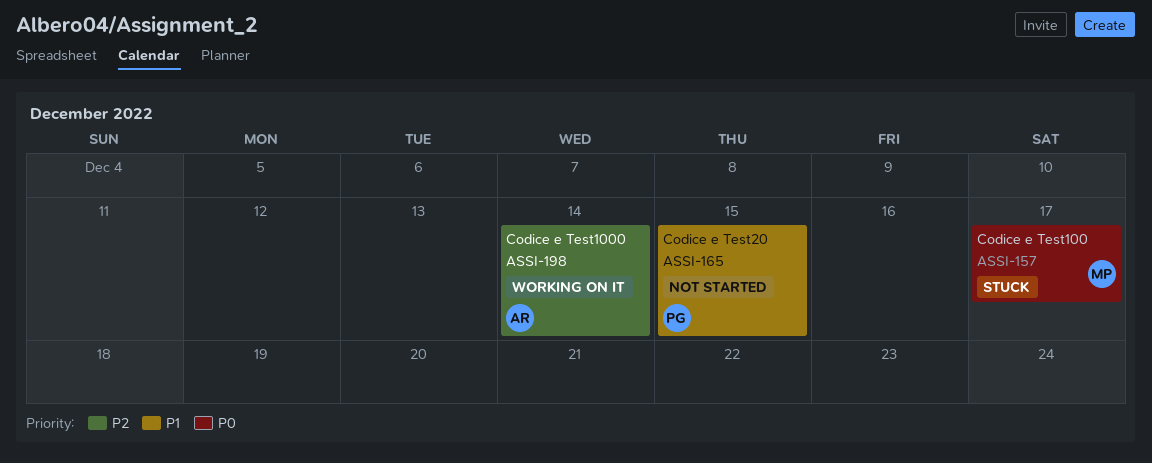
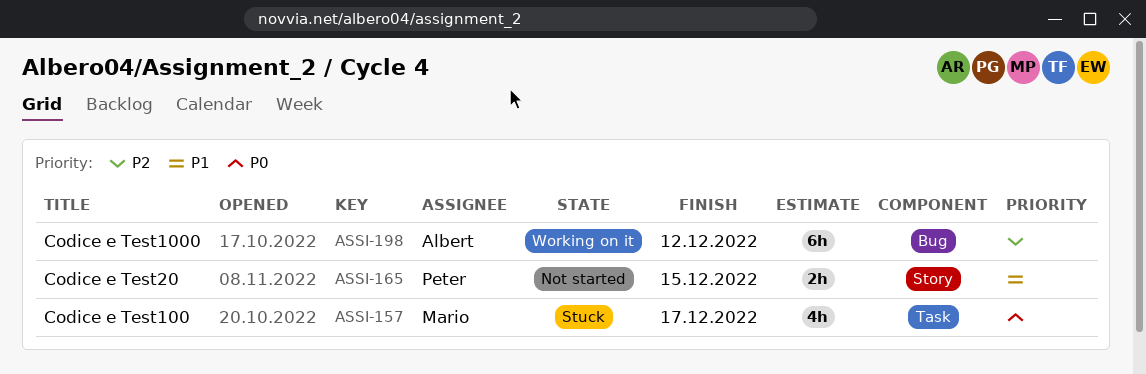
ASSI-198, due: Dec 14 -> Dec 12

